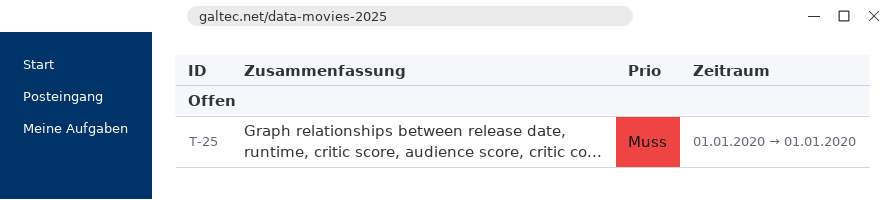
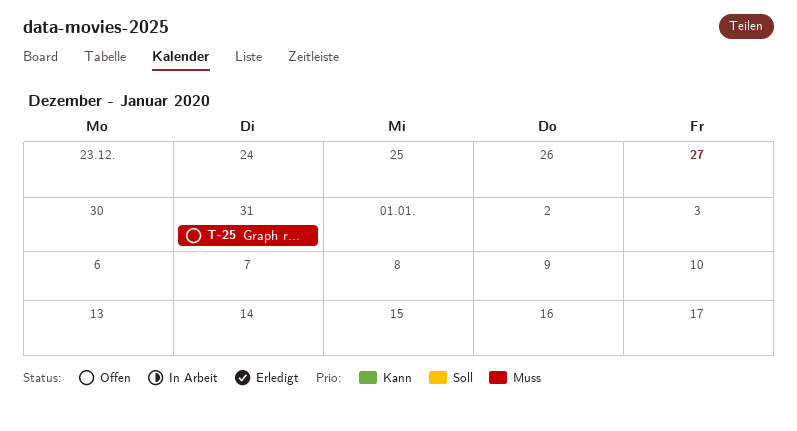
T-25, start: Jan 1 -> Dec 31
T-25, due: Jan 1 -> Dec 31

